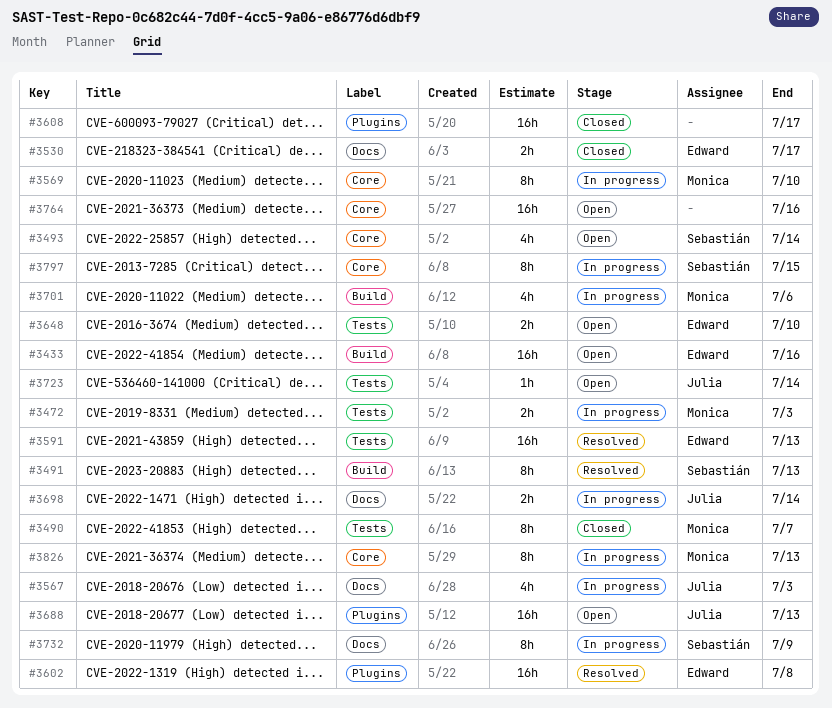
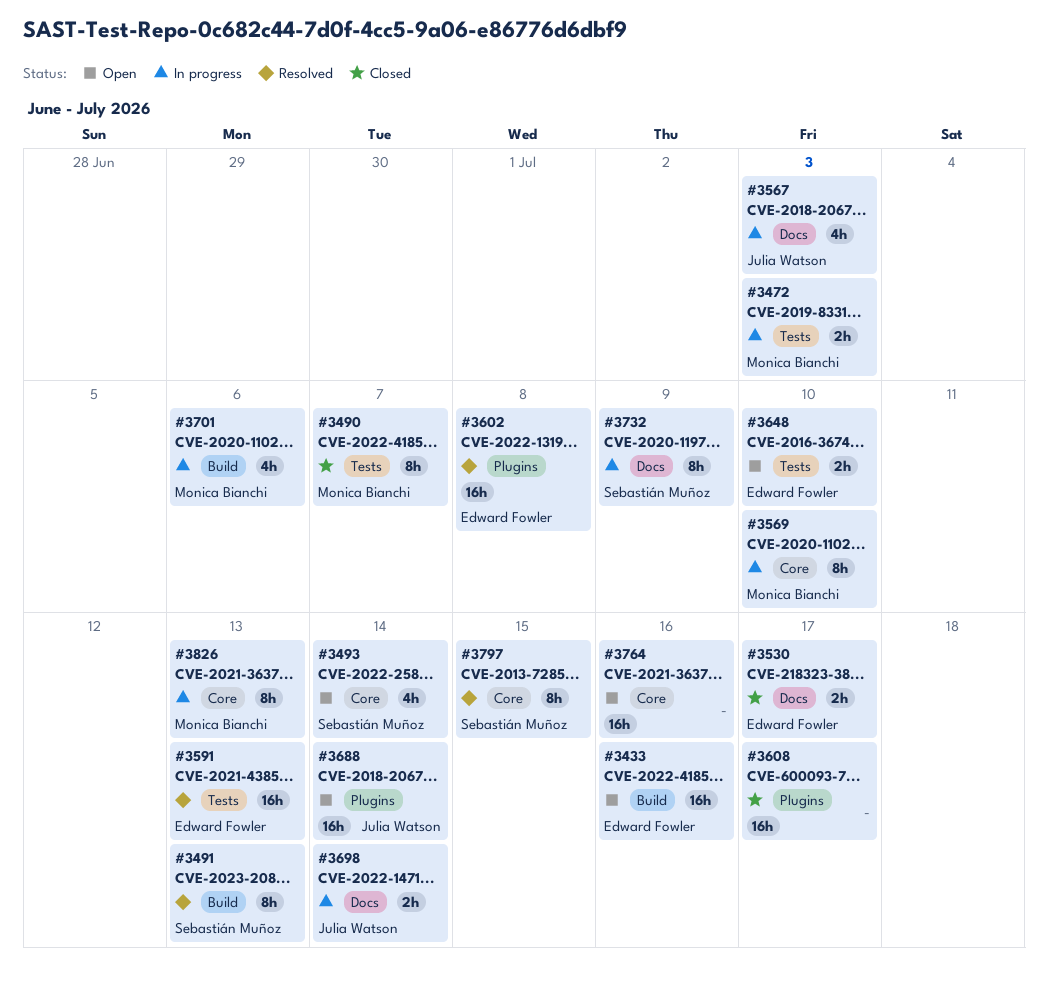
#3688, due: Jul 13 -> Jul 14
#3723: present -> none
#3797, status: In progress -> Resolved

